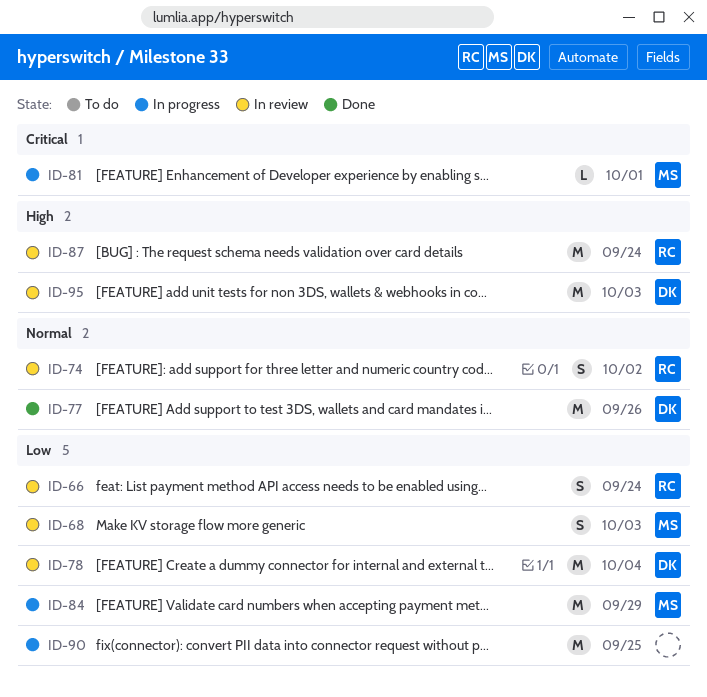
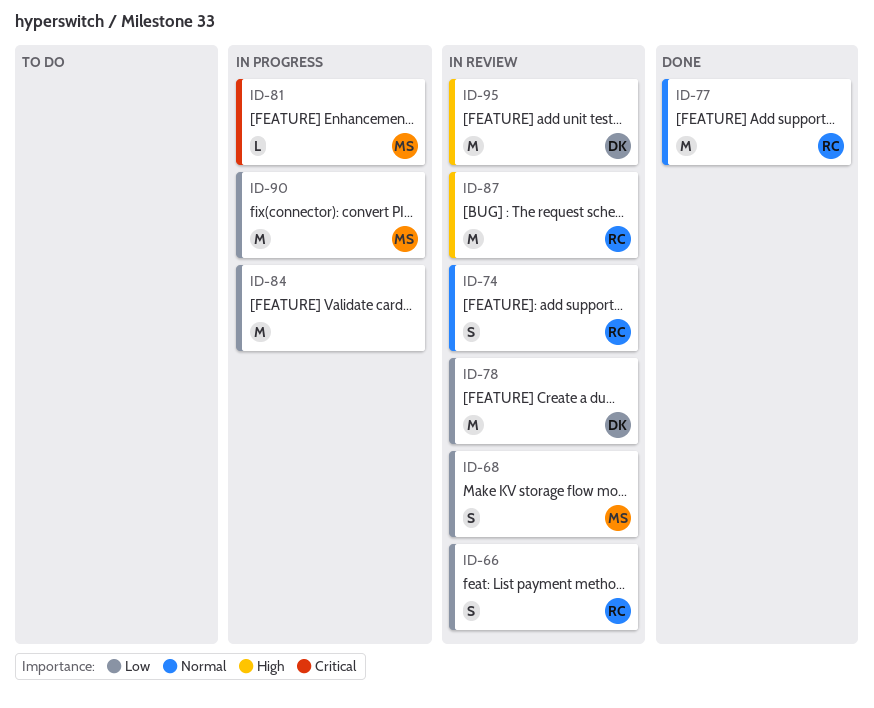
ID-77, owner: DK -> RC
ID-84, owner: MS -> none
ID-90, owner: none -> MS

